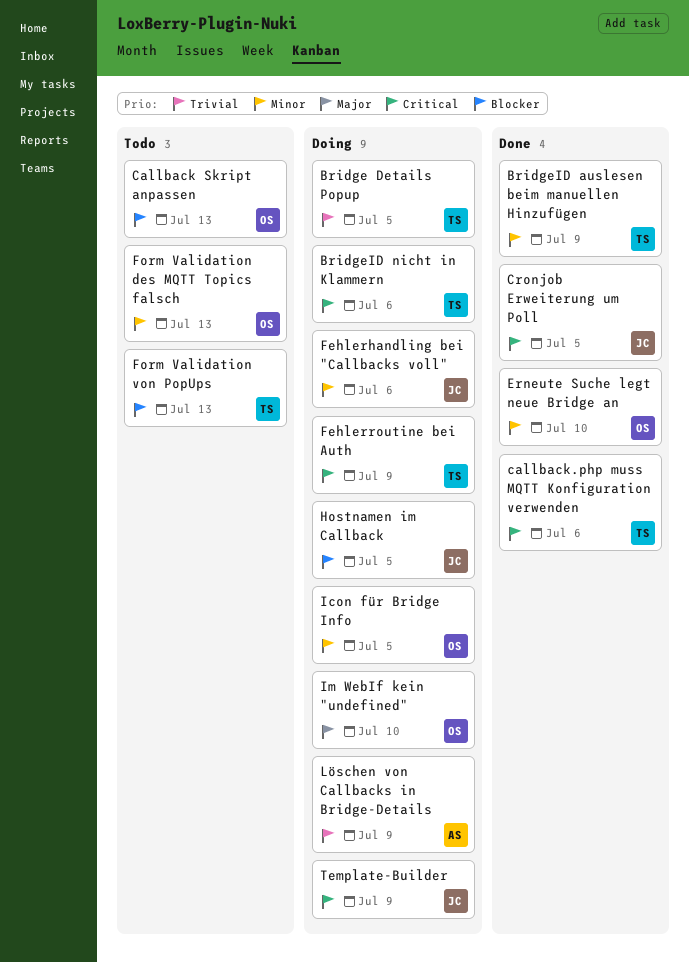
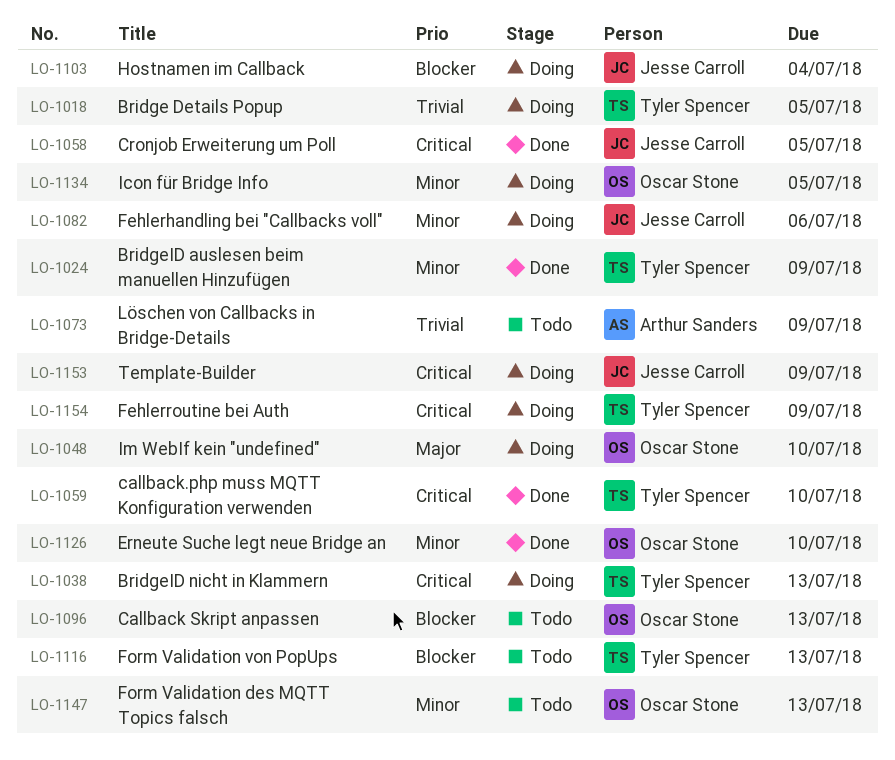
BridgeID nicht in Klammern, due: Jul 6 -> Jul 13
callback.php muss MQTT Konfiguration verwenden, due: Jul 6 -> Jul 10
Hostnamen im Callback, due: Jul 5 -> Jul 4
Löschen von Callbacks in Bridge-Details, status: Doing -> Todo

